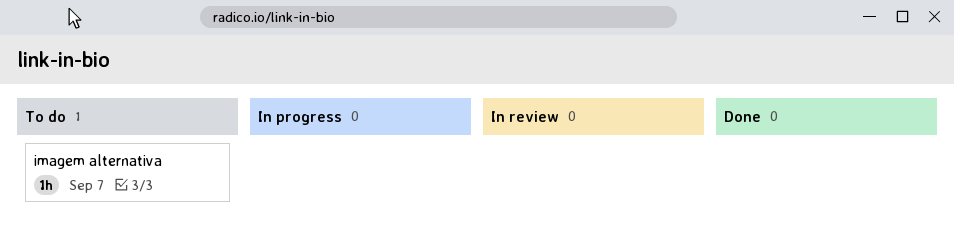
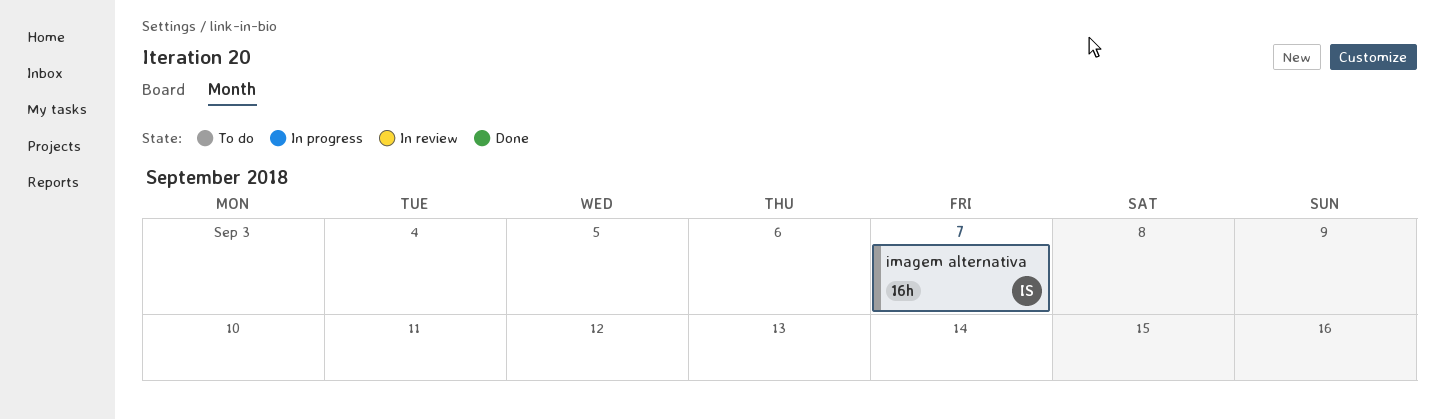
imagem alternativa, estimate: 1h -> 16h

